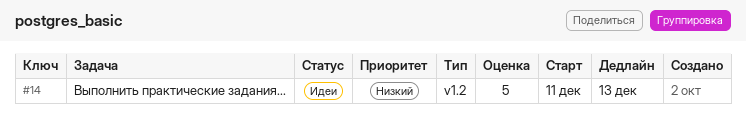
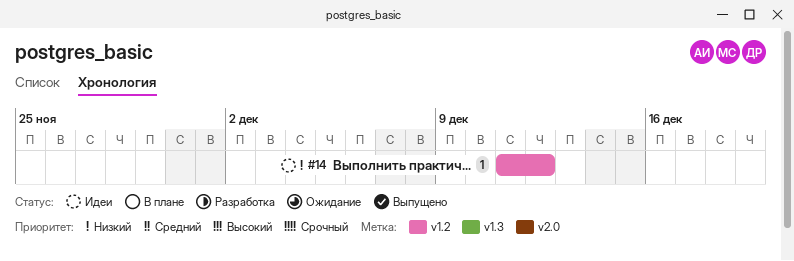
#14, estimate: 5 -> 1
#14, due: Dec 13 -> Dec 12

